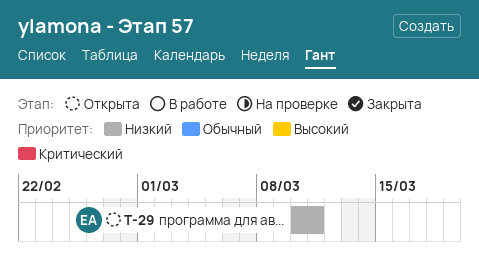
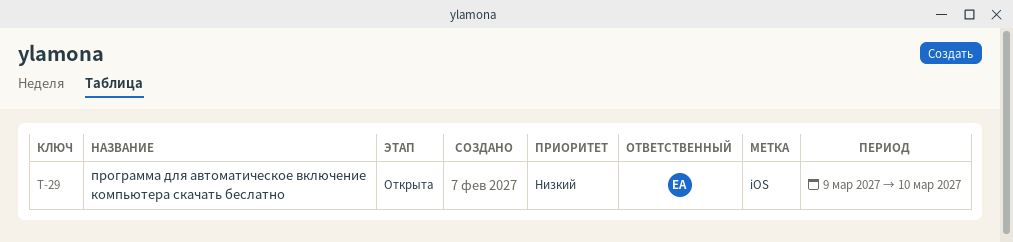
T-29, start: Mar 10 -> Mar 9
T-29, due: Mar 11 -> Mar 10

